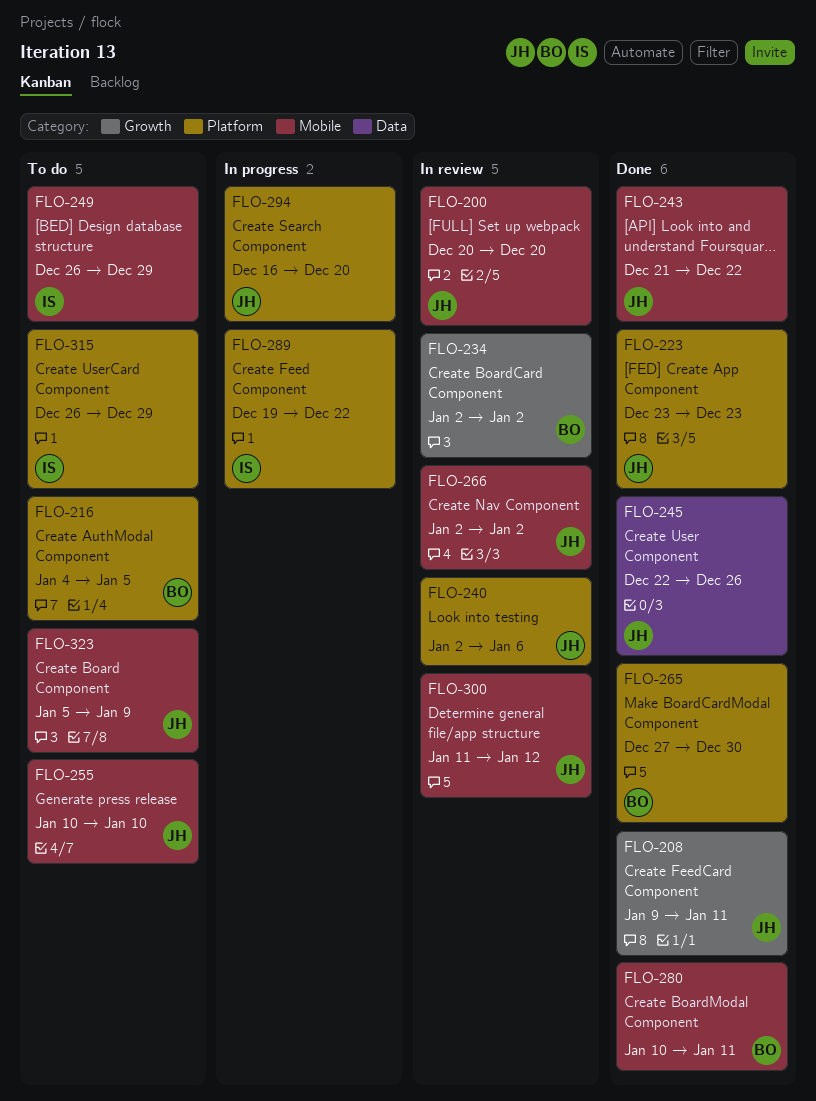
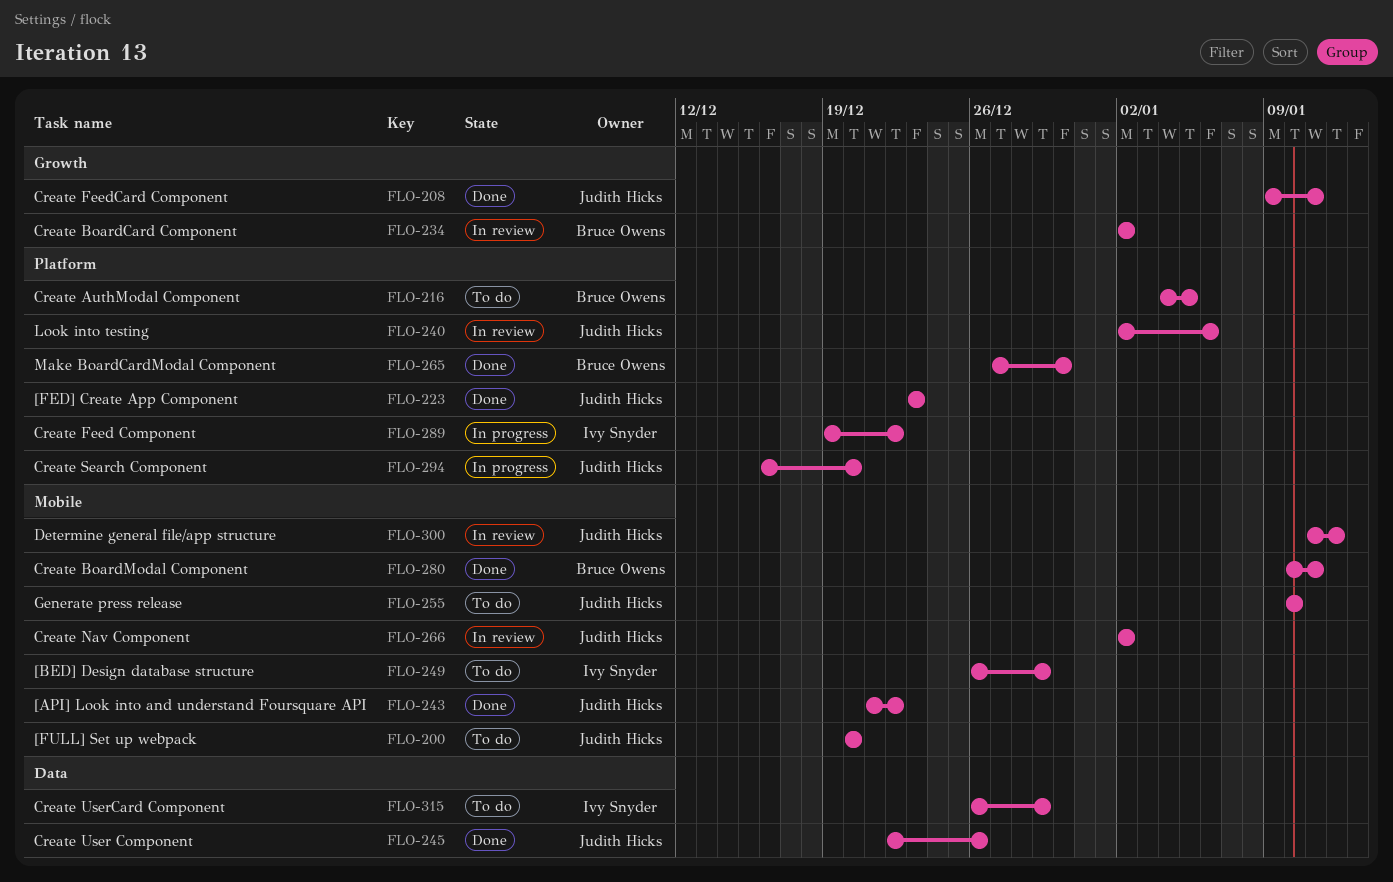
FLO-200, status: In review -> To do
FLO-315, label: Platform -> Data
FLO-323: present -> none

